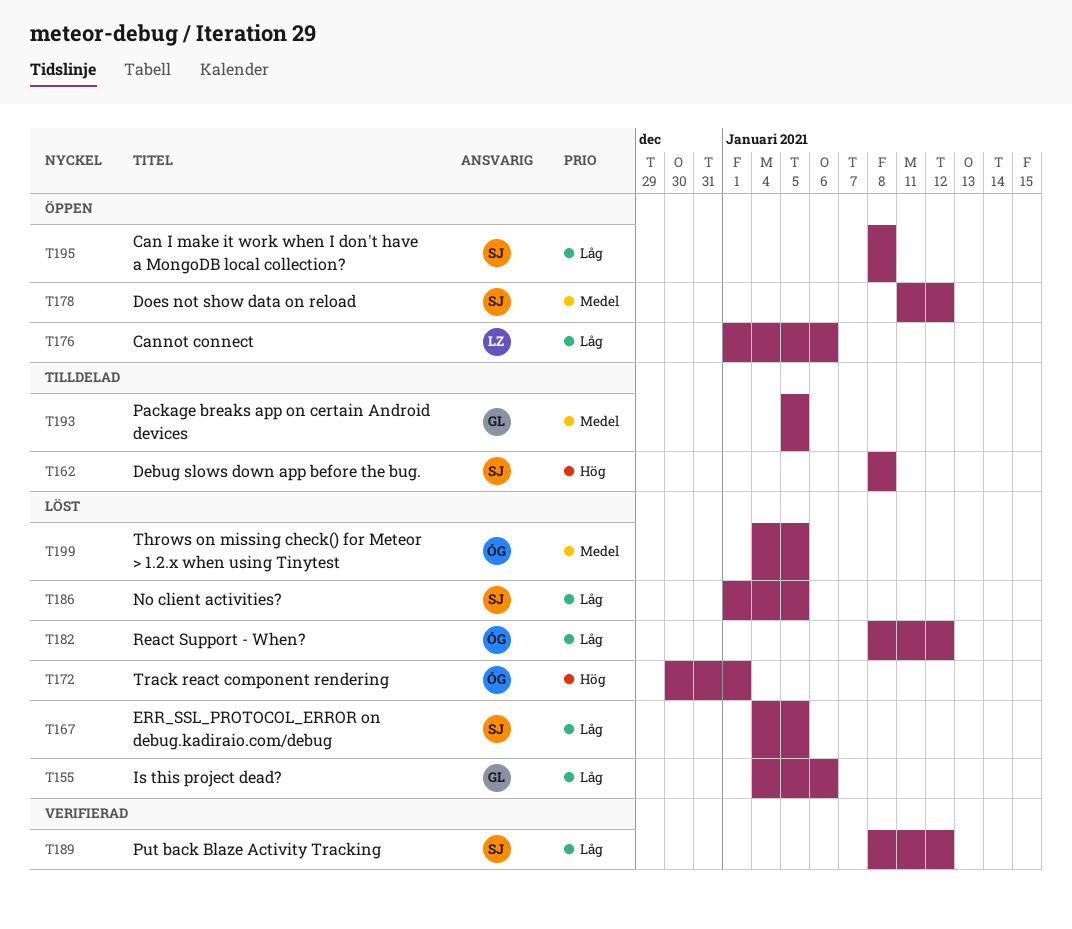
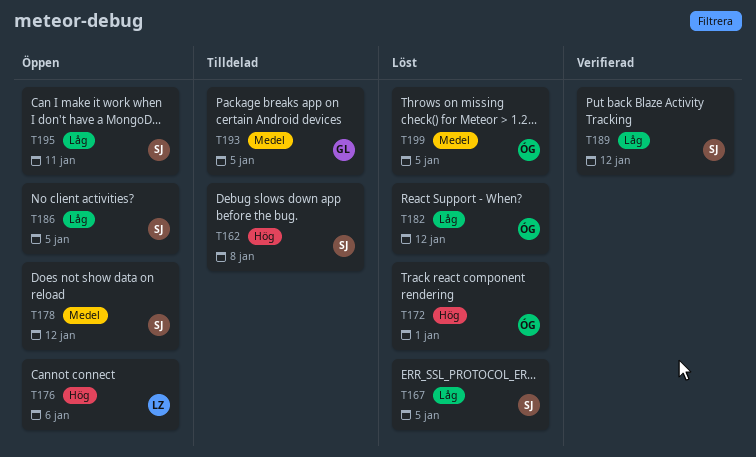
T155: present -> none
T176, priority: Låg -> Hög
T186, status: Löst -> Öppen
T195, due: Jan 8 -> Jan 11

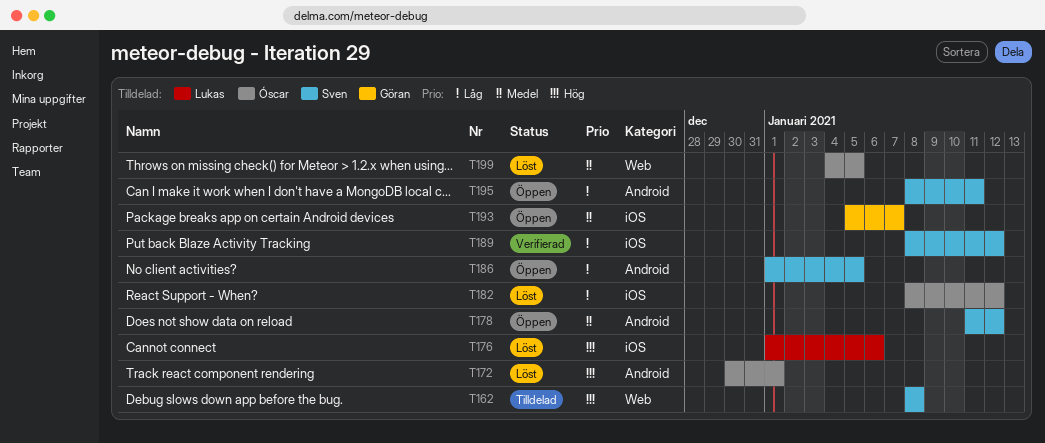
T167: present -> none
T176, status: Öppen -> Löst
T193, status: Tilldelad -> Öppen
T193, due: Jan 5 -> Jan 7

